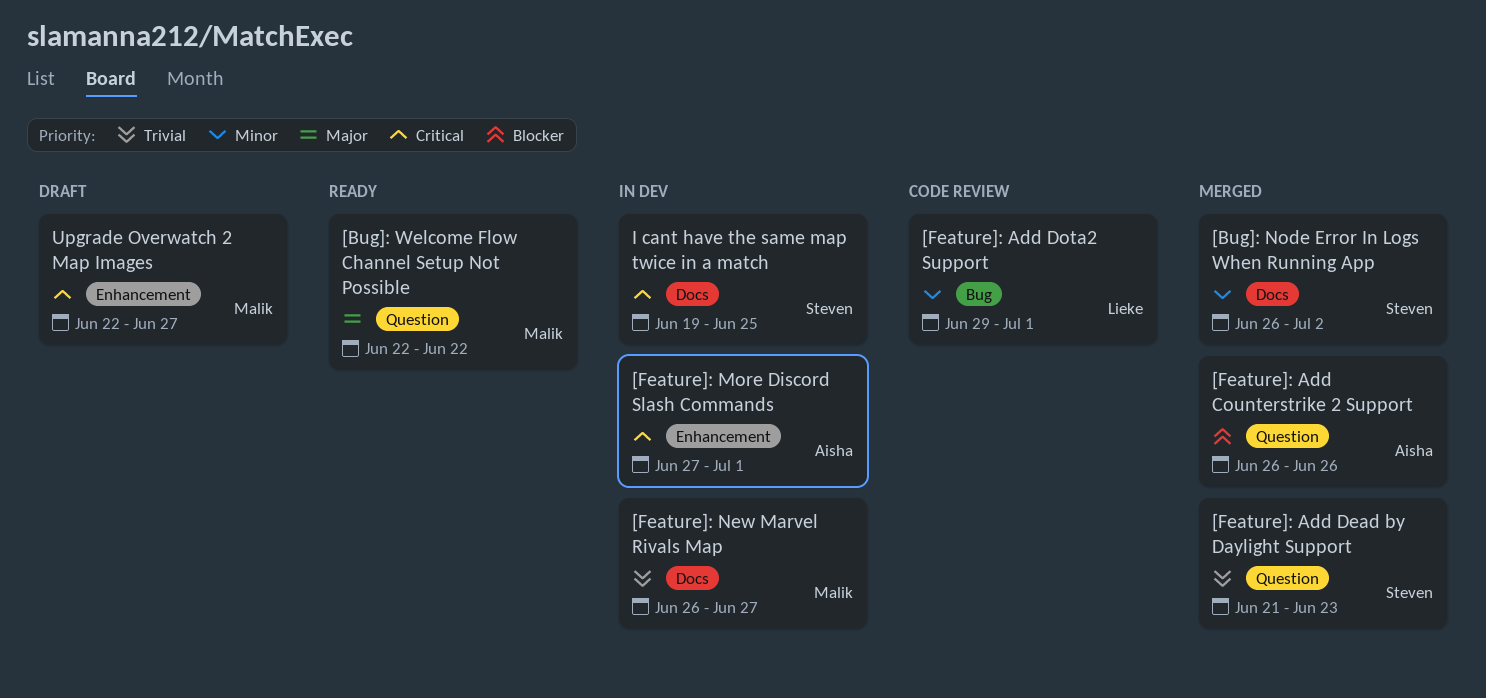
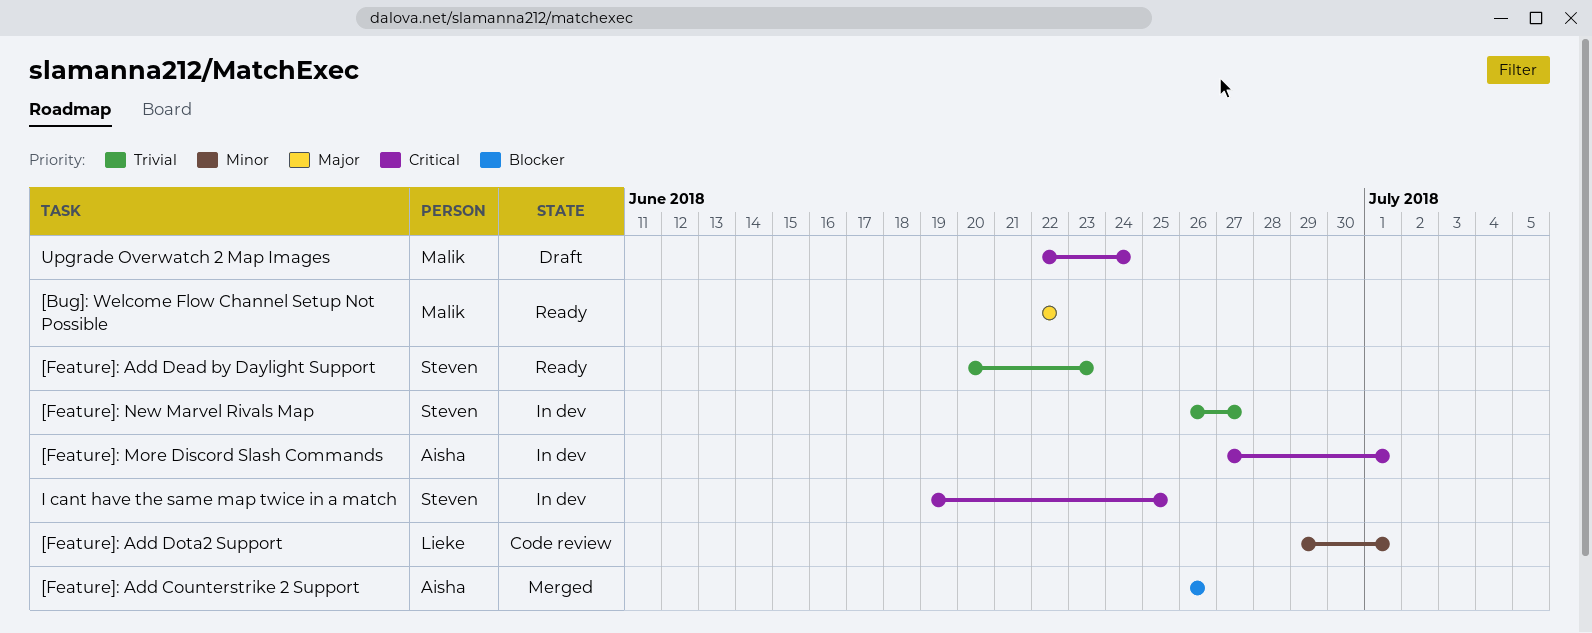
[Bug]: Node Error In Logs When Running App: present -> none
[Feature]: Add Dead by Daylight Support, status: Merged -> Ready
[Feature]: Add Dead by Daylight Support, start: Jun 21 -> Jun 20
[Feature]: New Marvel Rivals Map, owner: Malik -> Steven
Upgrade Overwatch 2 Map Images, due: Jun 27 -> Jun 24

